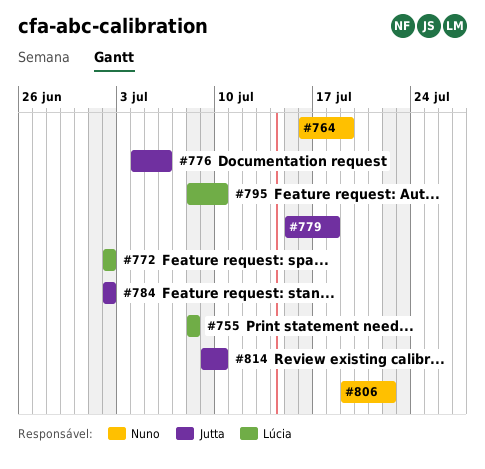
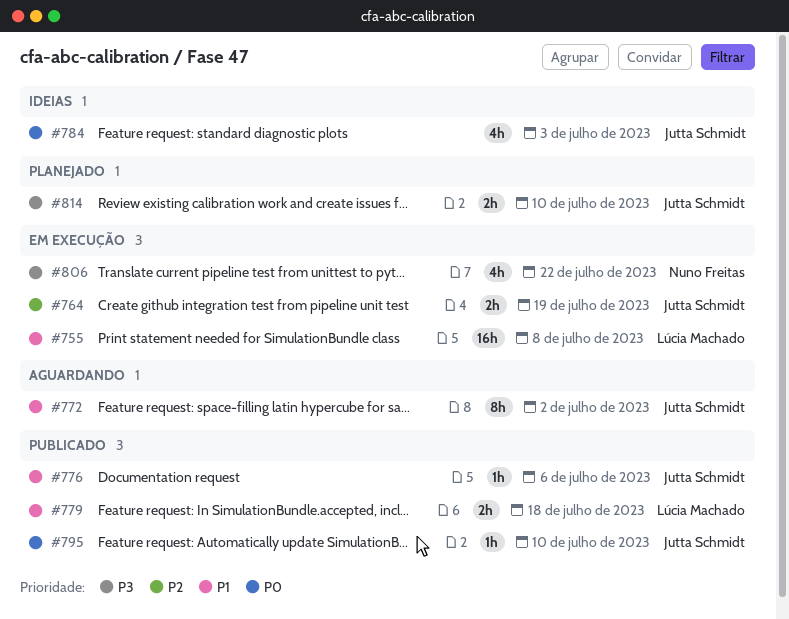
#764, owner: Nuno Freitas -> Jutta Schmidt
#772, owner: Lúcia Machado -> Jutta Schmidt
#779, owner: Jutta Schmidt -> Lúcia Machado
#784, due: Jul 2 -> Jul 3
#795, owner: Lúcia Machado -> Jutta Schmidt

